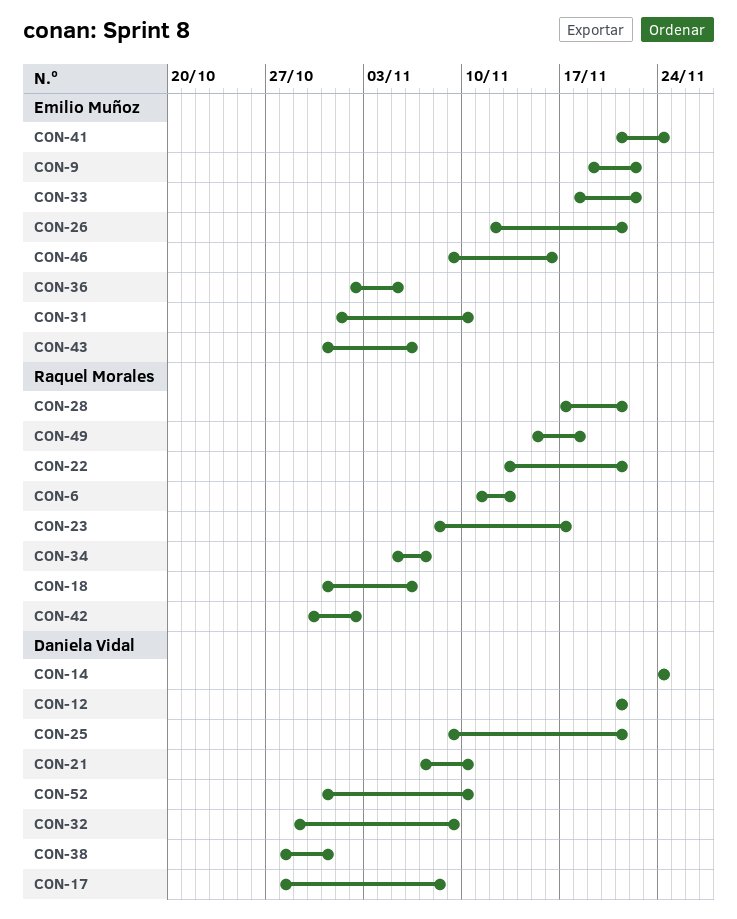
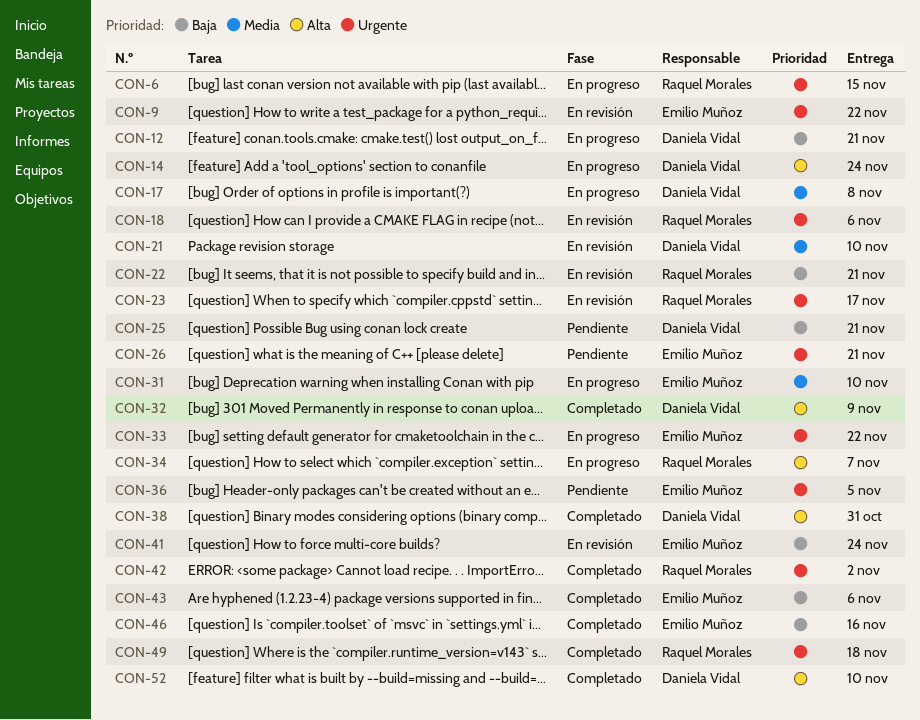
CON-6, due: Nov 13 -> Nov 15
CON-28: present -> none

